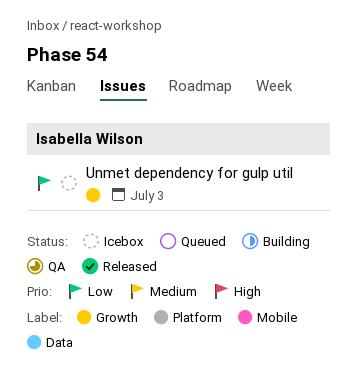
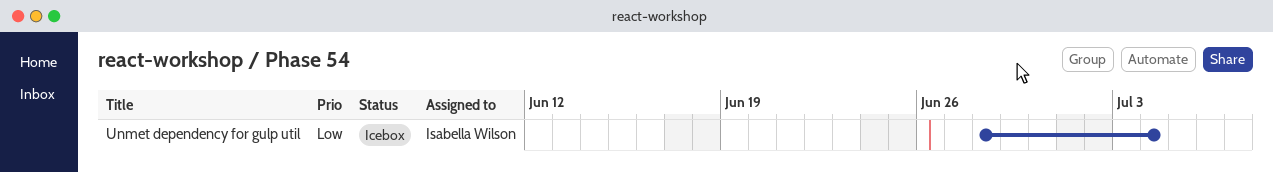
Unmet dependency for gulp util, due: Jul 3 -> Jul 4

